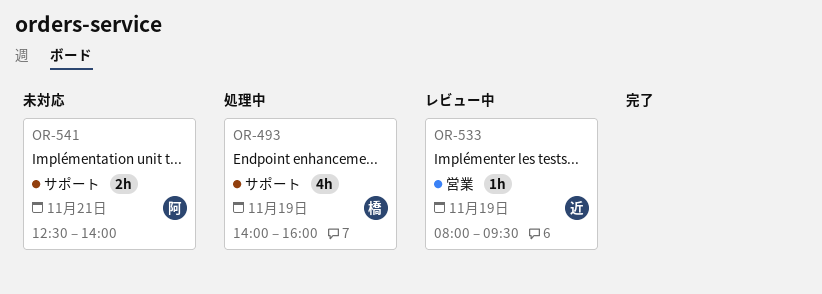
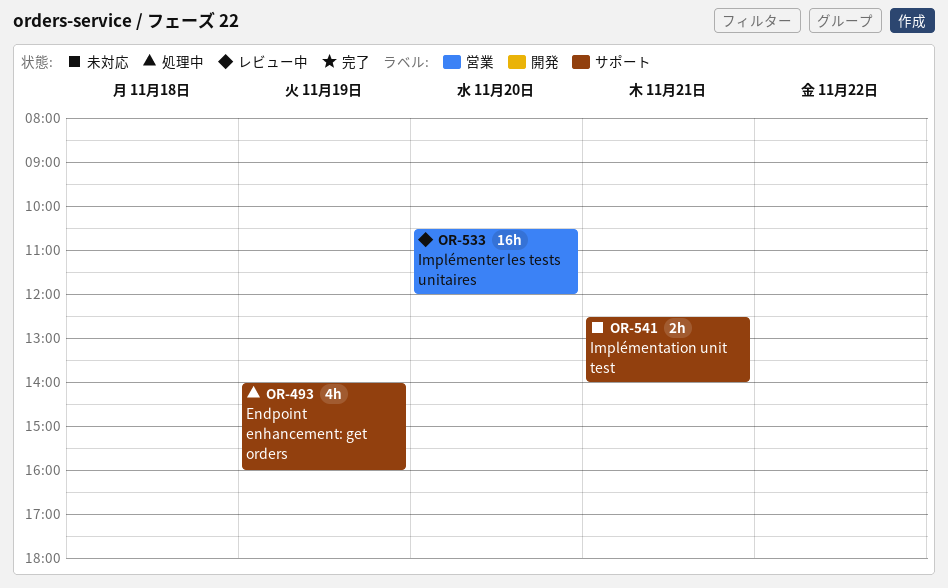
OR-533, estimate: 1h -> 16h
OR-533, day: Nov 19 -> Nov 20
OR-533, begins: 08:00 -> 10:30
OR-533, ends: 09:30 -> 12:00

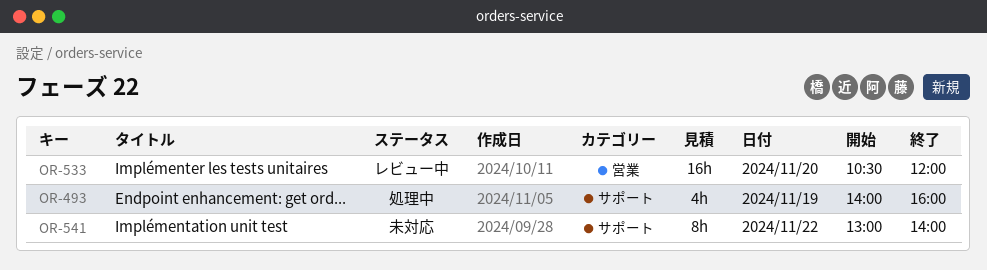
OR-541, estimate: 2h -> 8h
OR-541, day: Nov 21 -> Nov 22
OR-541, begins: 12:30 -> 13:00

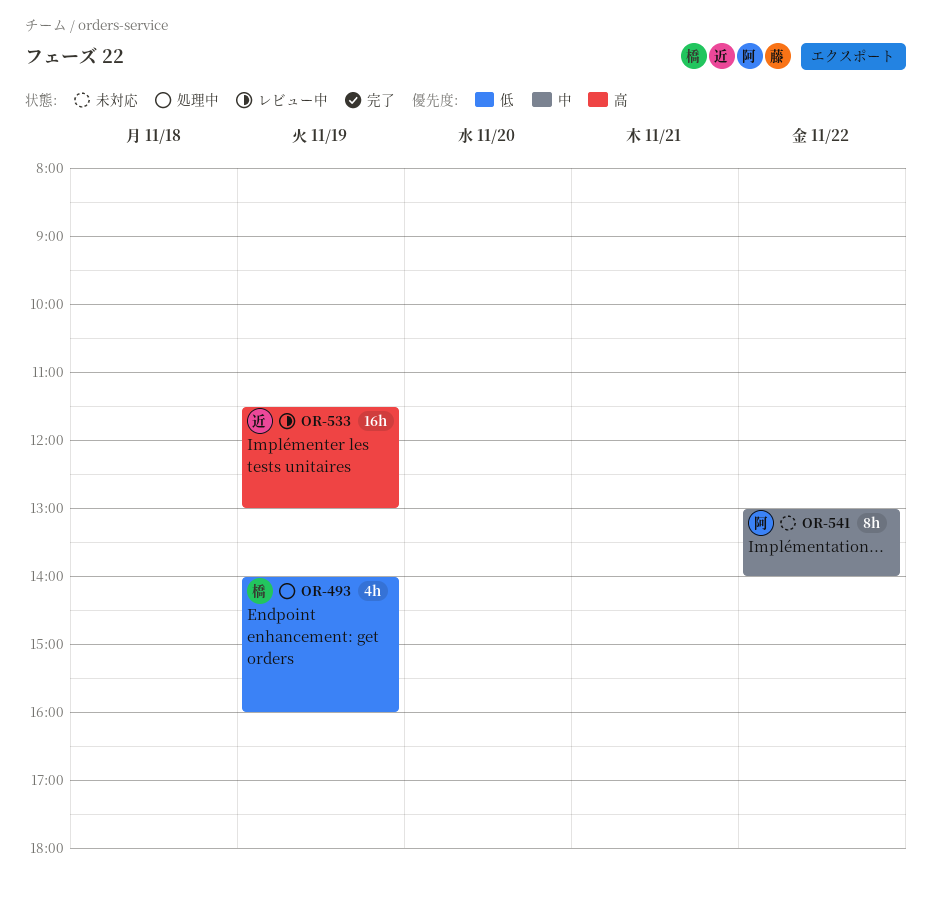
OR-533, day: Nov 20 -> Nov 19
OR-533, begins: 10:30 -> 11:30
OR-533, ends: 12:00 -> 13:00

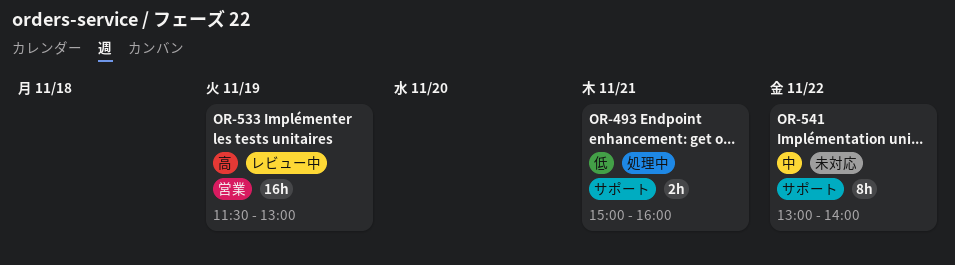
OR-493, estimate: 4h -> 2h
OR-493, day: Nov 19 -> Nov 21
OR-493, begins: 14:00 -> 15:00

